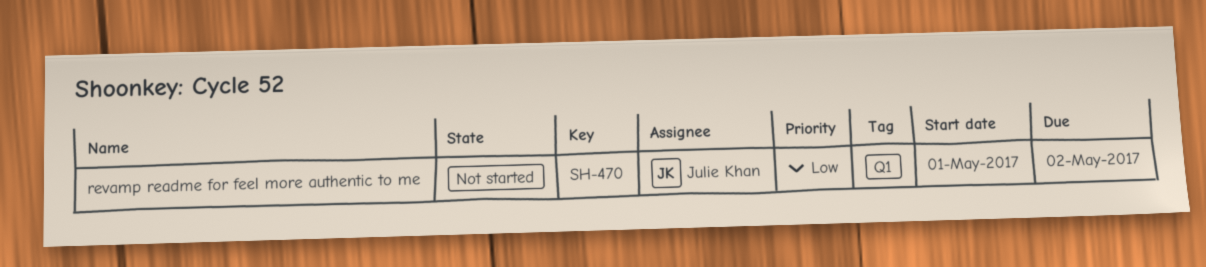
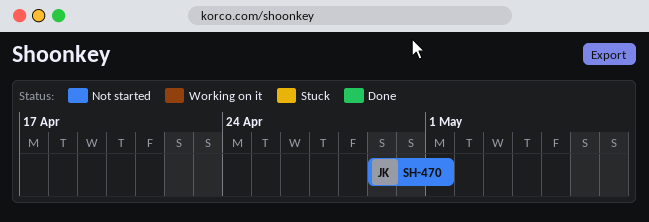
SH-470, start: May 1 -> Apr 29
SH-470, due: May 2 -> May 1

